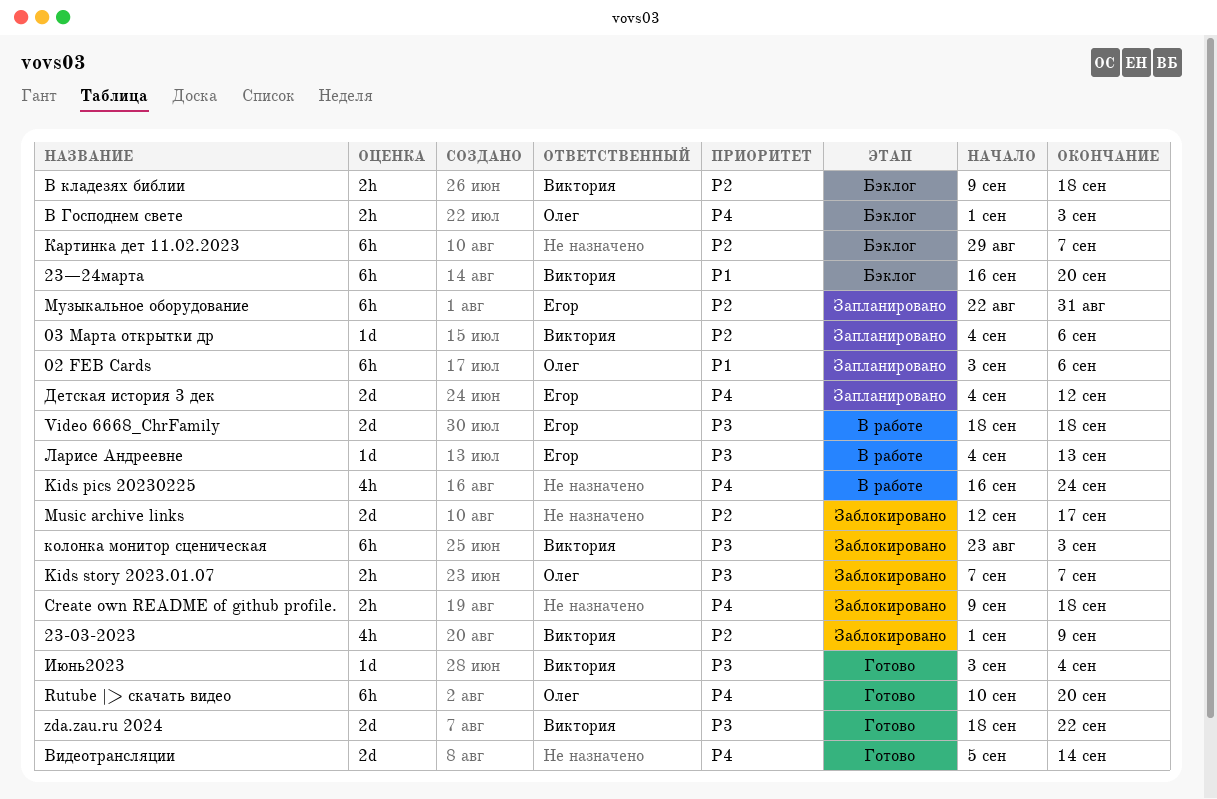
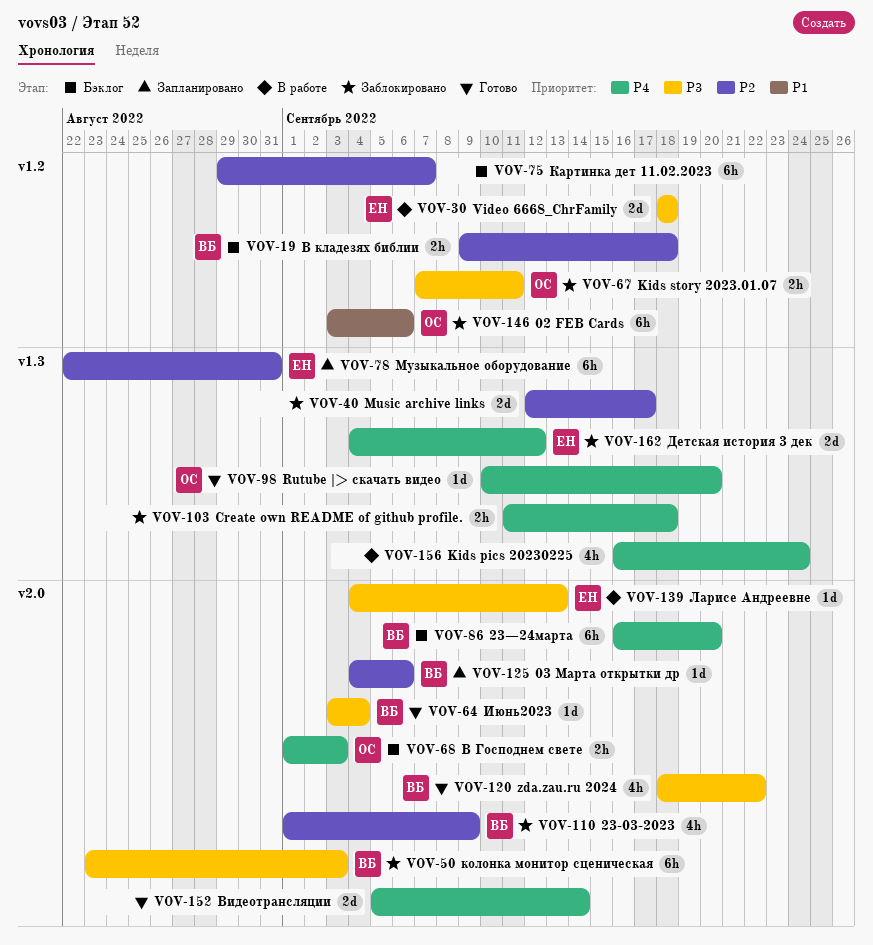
02 FEB Cards, status: Запланировано -> Заблокировано
23—24марта, priority: P1 -> P4
Create own README of github profile., start: Sep 9 -> Sep 11
Kids story 2023.01.07, due: Sep 7 -> Sep 11
Rutube |> скачать видео, estimate: 6h -> 1d
zda.zau.ru 2024, estimate: 2d -> 4h
Детская история 3 дек, status: Запланировано -> Заблокировано

